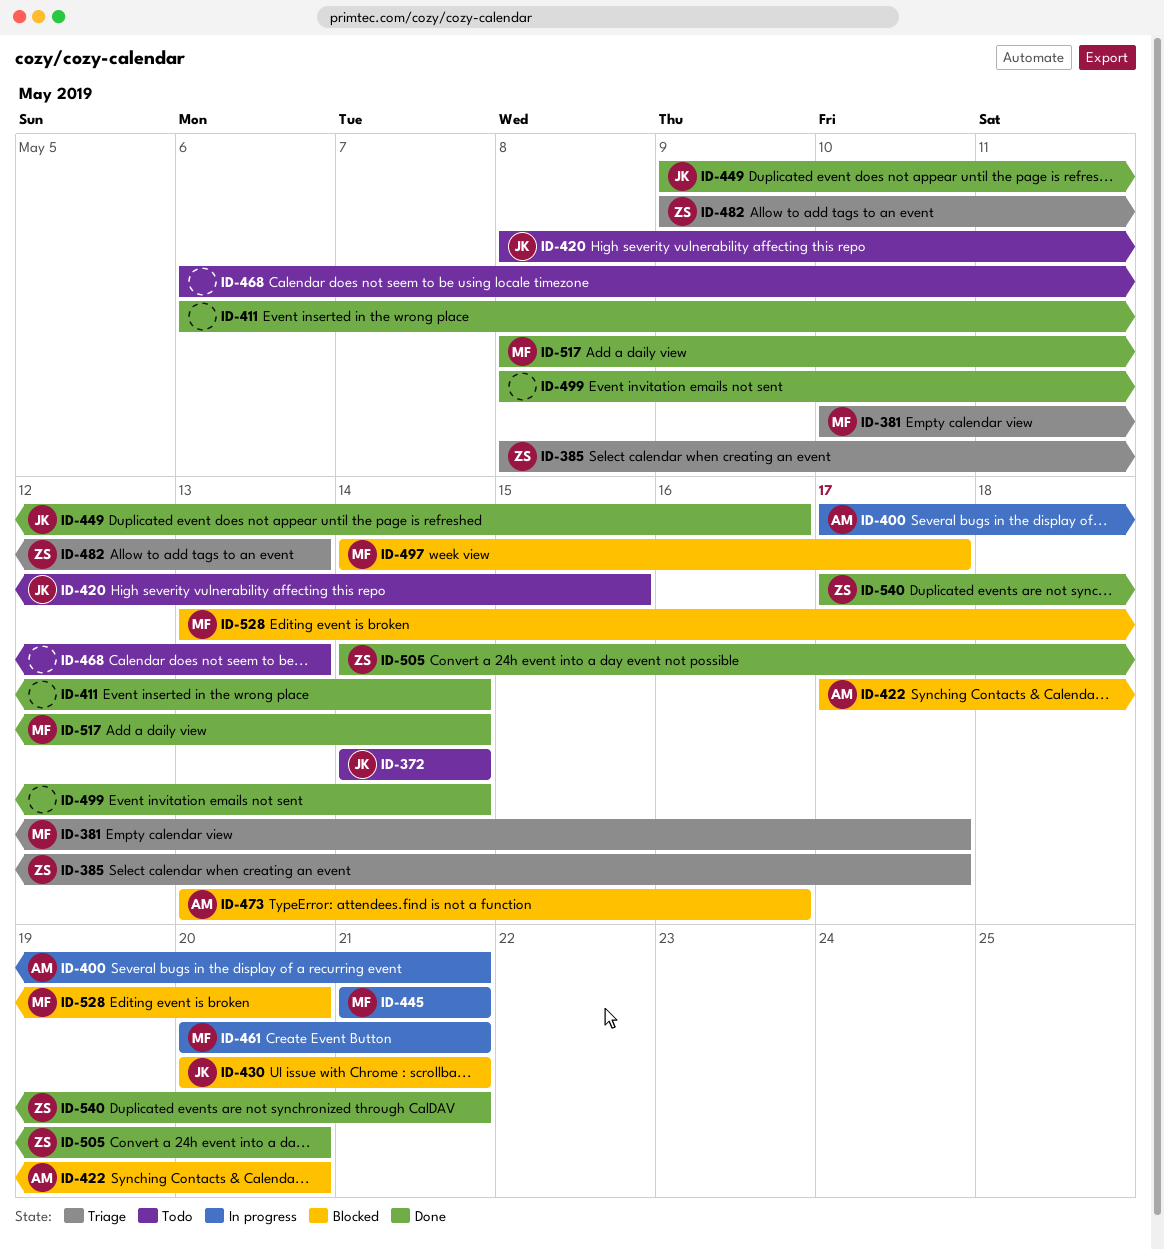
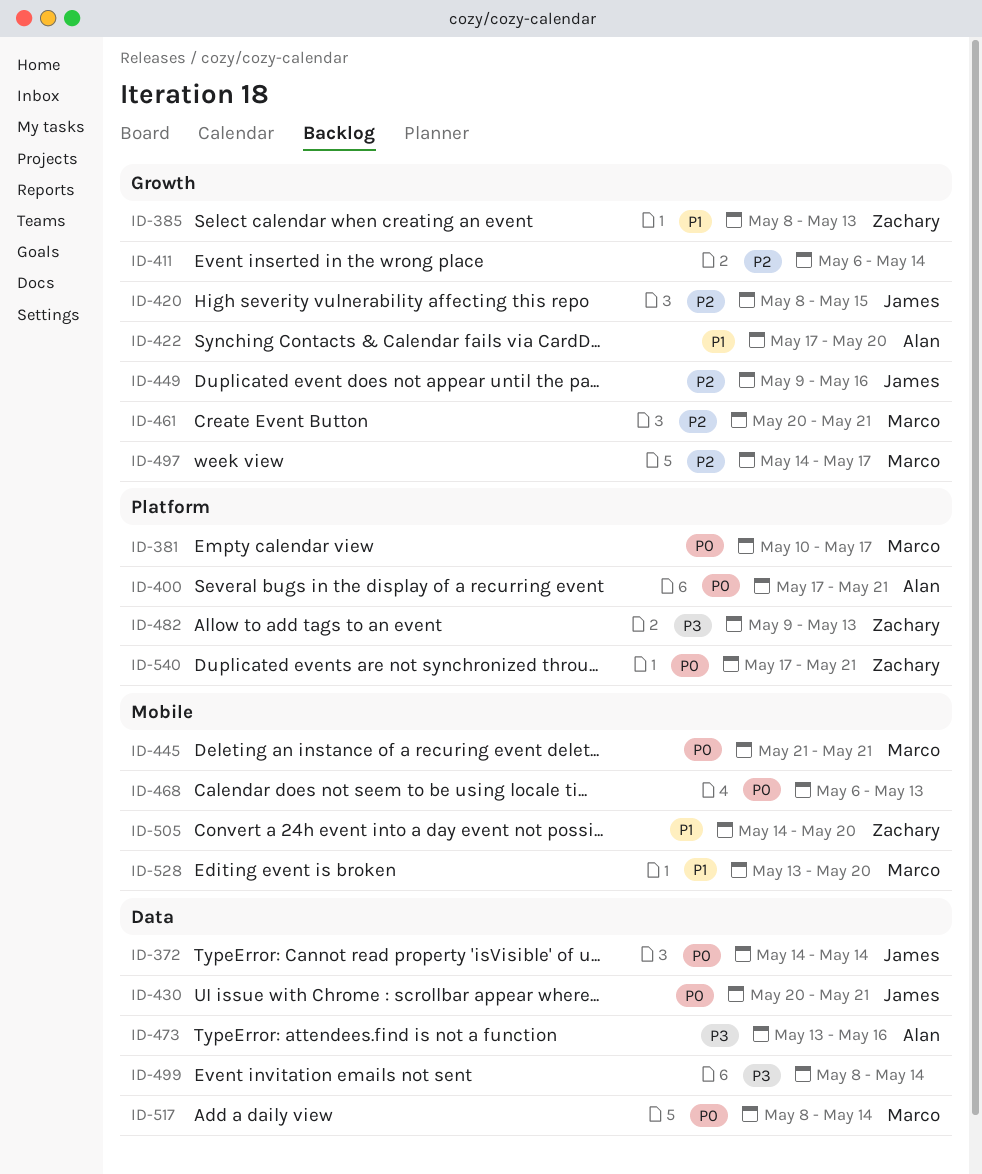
ID-385, due: May 17 -> May 13

